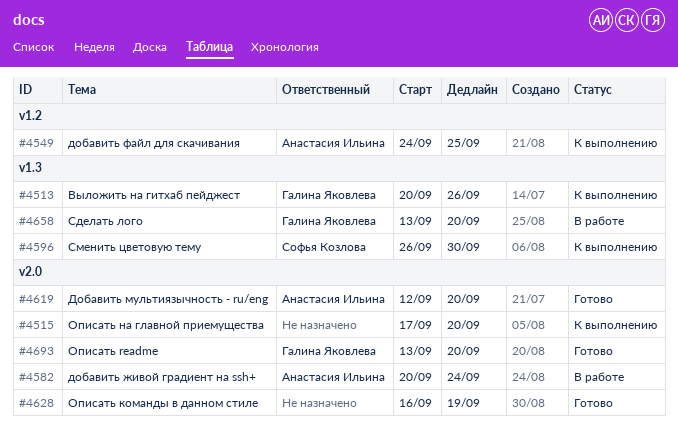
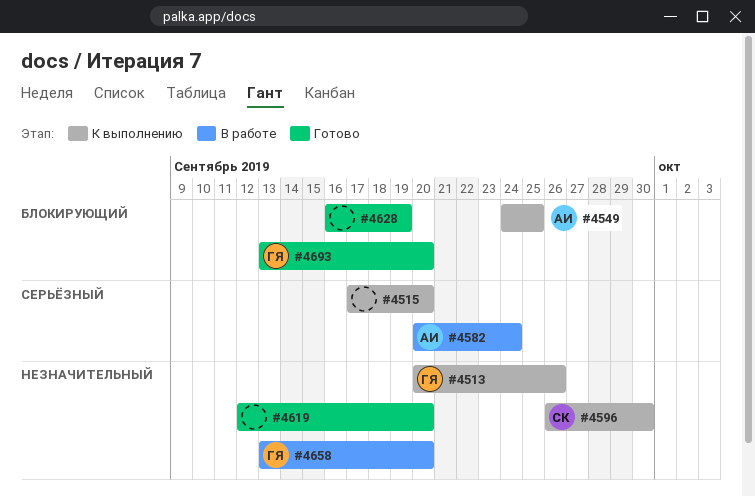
#4619, owner: Анастасия Ильина -> none

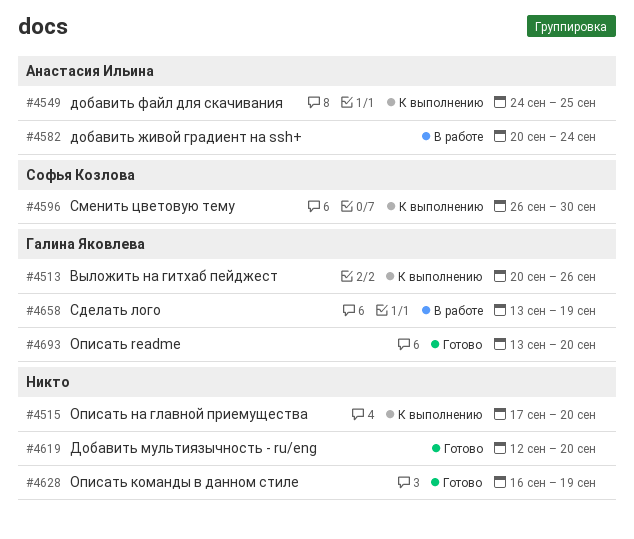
#4658, due: Sep 20 -> Sep 19

